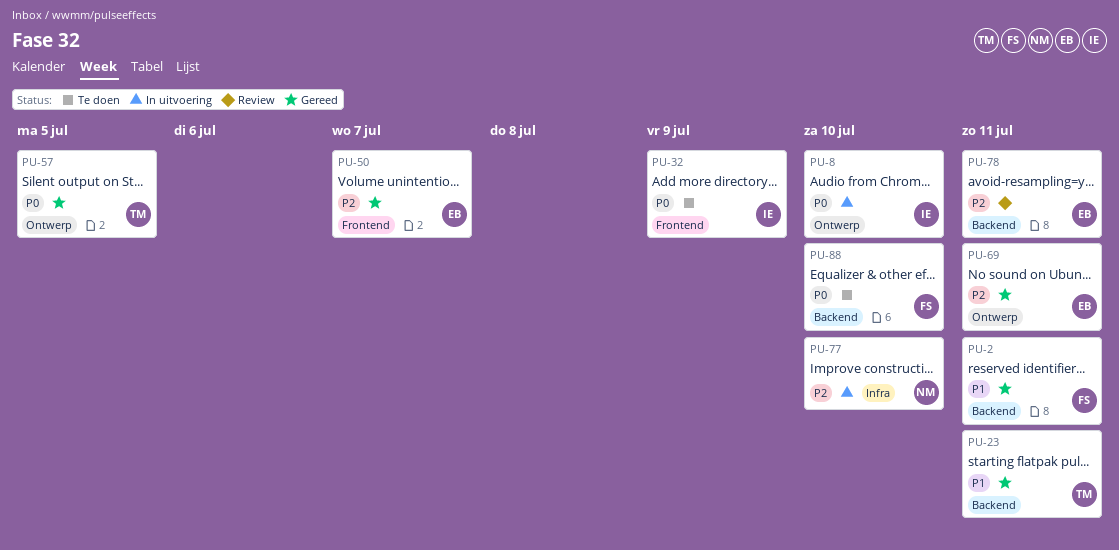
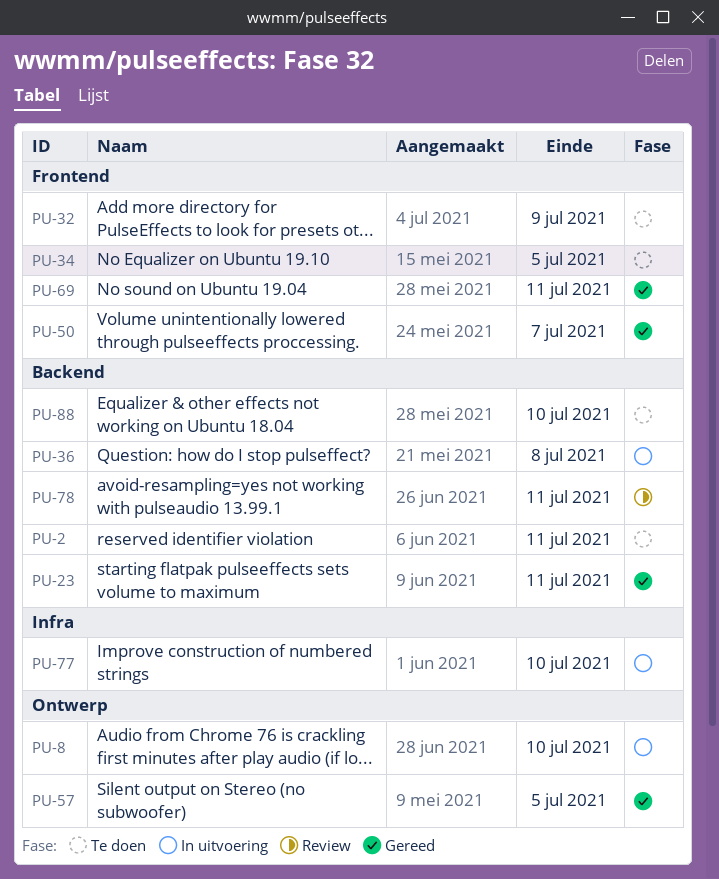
PU-2, status: Gereed -> Te doen
PU-34: none -> present
PU-36: none -> present
PU-69, label: Ontwerp -> Frontend

